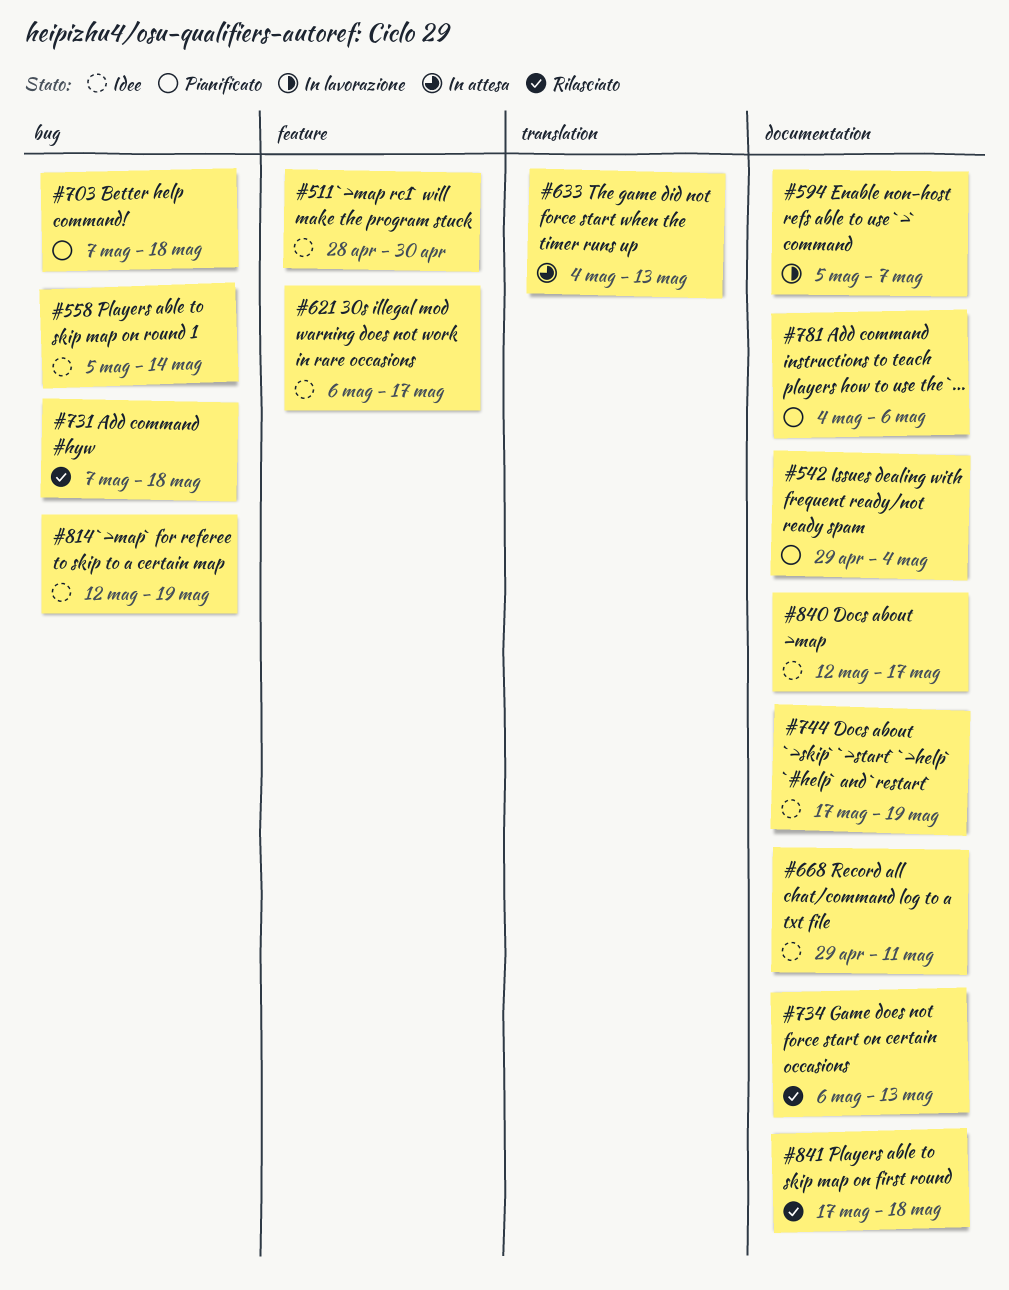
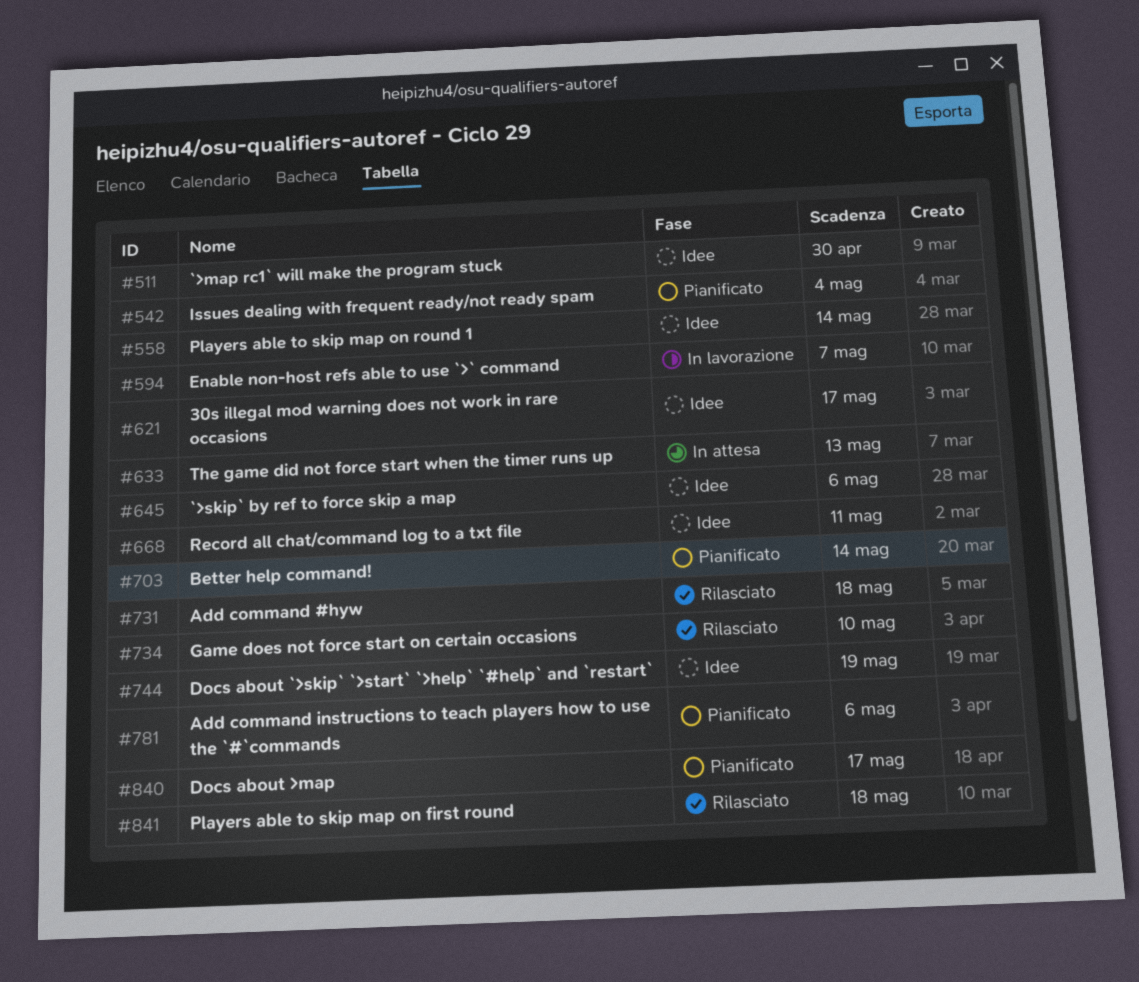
#645: none -> present
#703, due: May 18 -> May 14
#734, due: May 13 -> May 10
#814: present -> none
#840, status: Idee -> Pianificato

